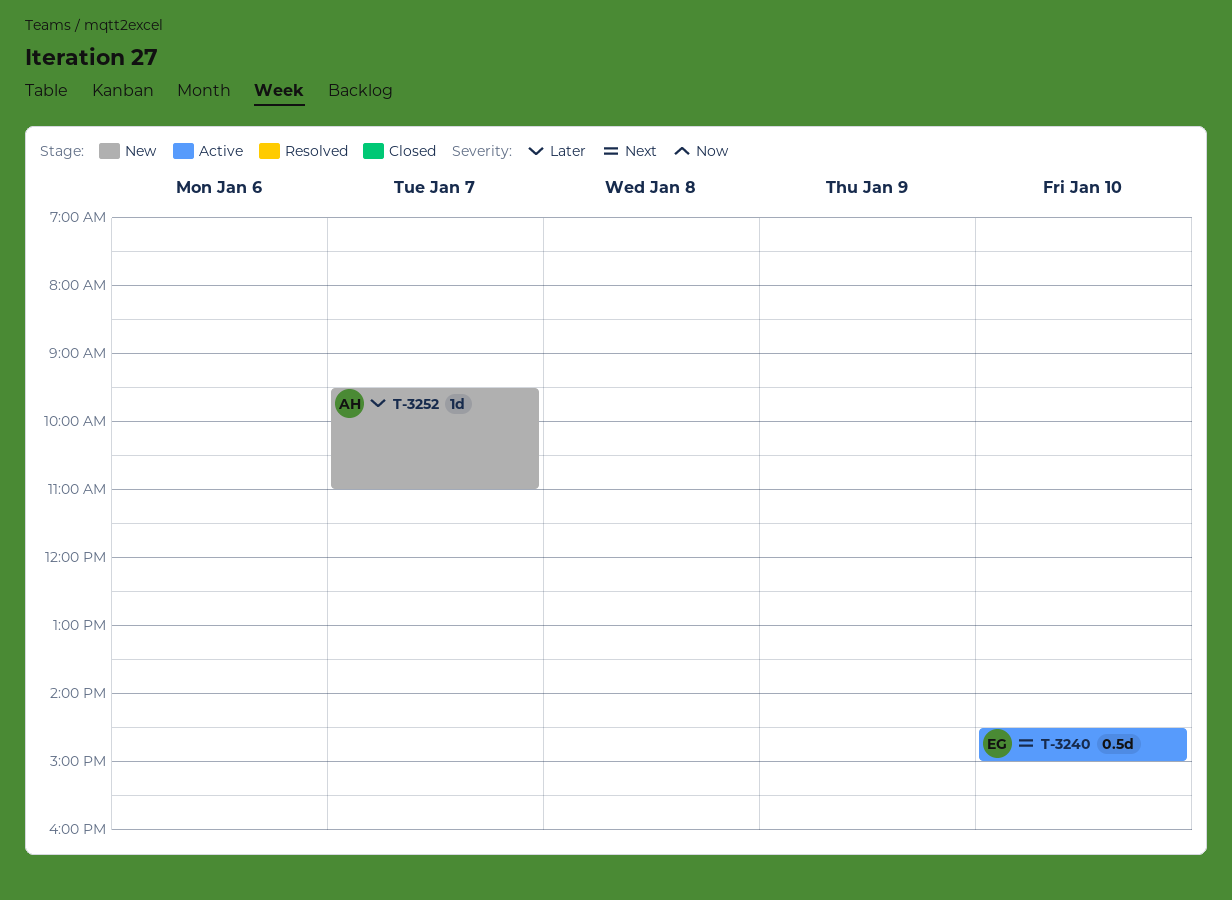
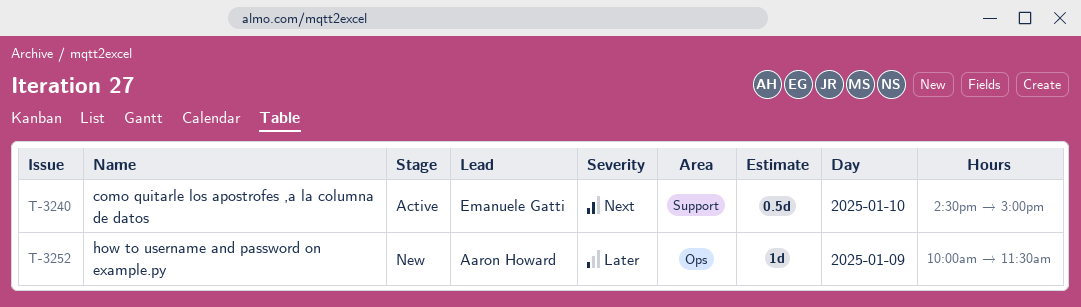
T-3252, day: Jan 7 -> Jan 9
T-3252, begins: 09:30 -> 10:00
T-3252, ends: 11:00 -> 11:30

